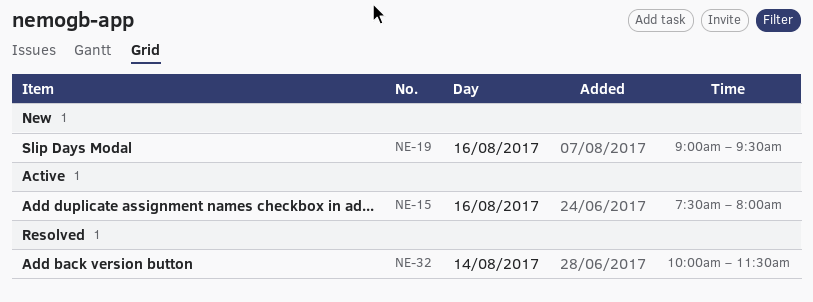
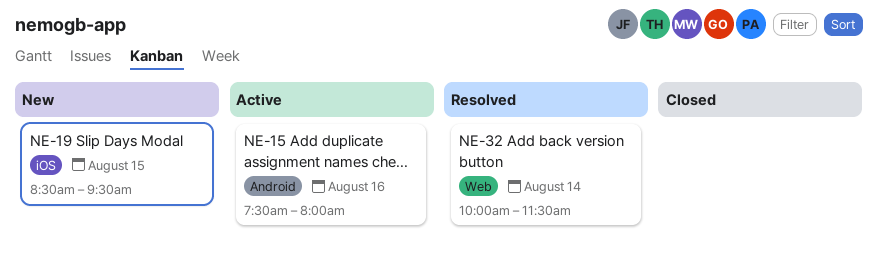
NE-19, day: Aug 16 -> Aug 15
NE-19, begins: 09:00 -> 08:30

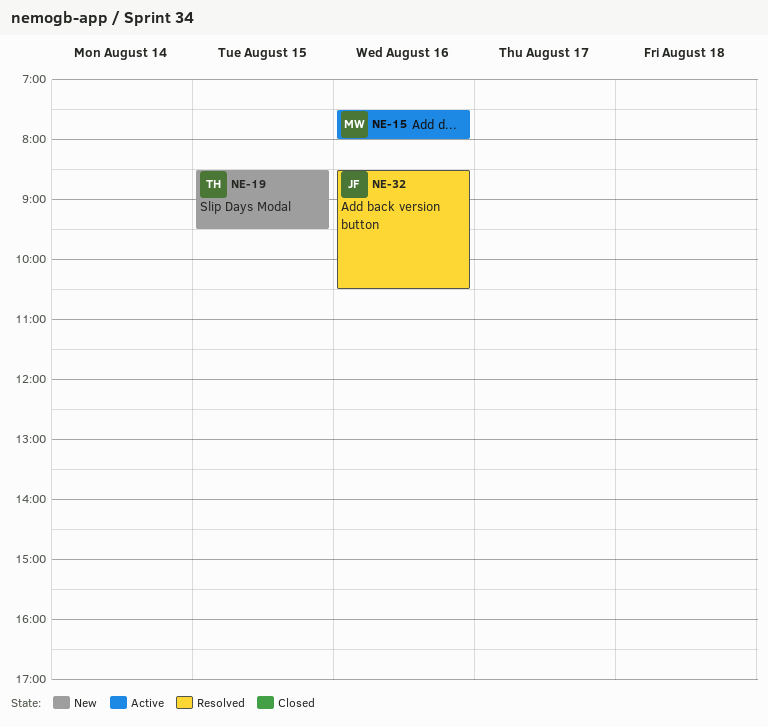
NE-32, day: Aug 14 -> Aug 16
NE-32, begins: 10:00 -> 08:30
NE-32, ends: 11:30 -> 10:30

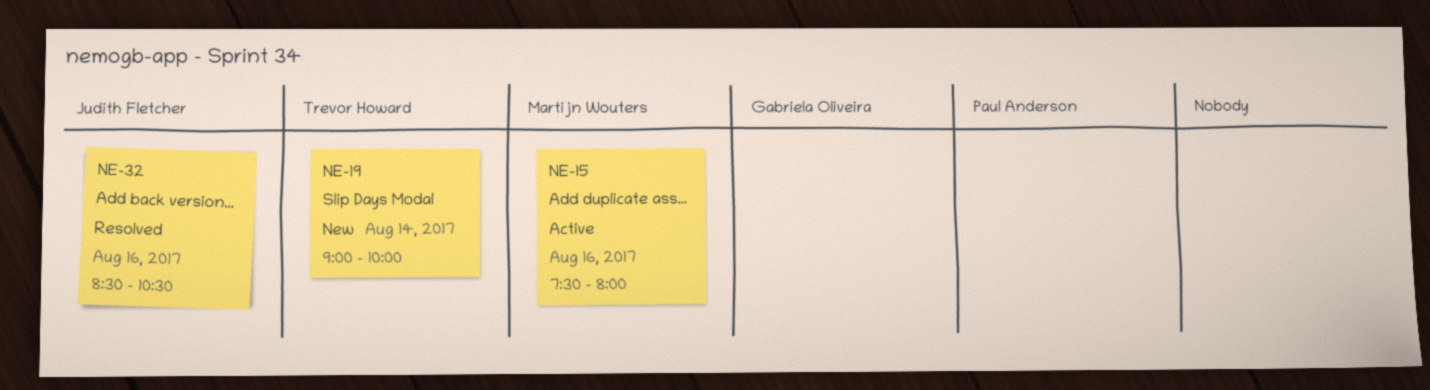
NE-19, day: Aug 15 -> Aug 14
NE-19, begins: 08:30 -> 09:00
NE-19, ends: 09:30 -> 10:00

